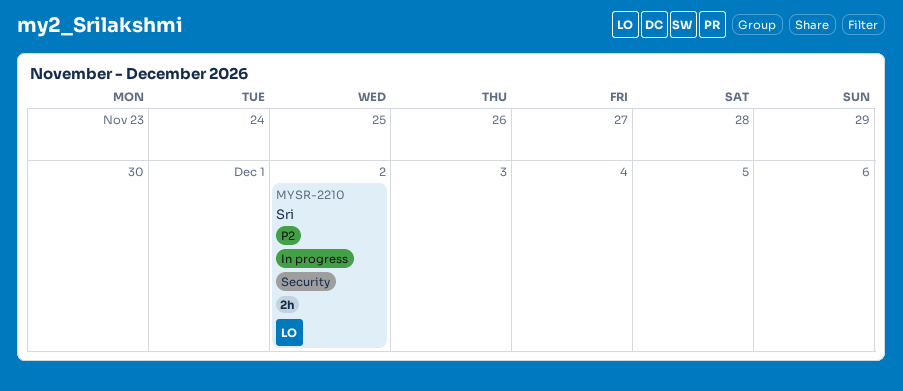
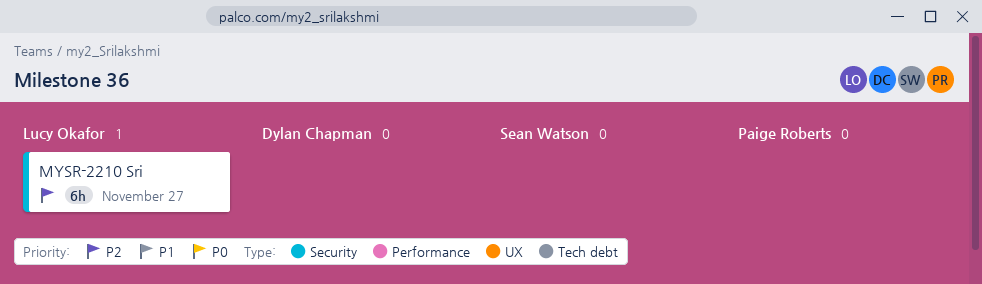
MYSR-2210, estimate: 2h -> 6h
MYSR-2210, due: Dec 2 -> Nov 27

